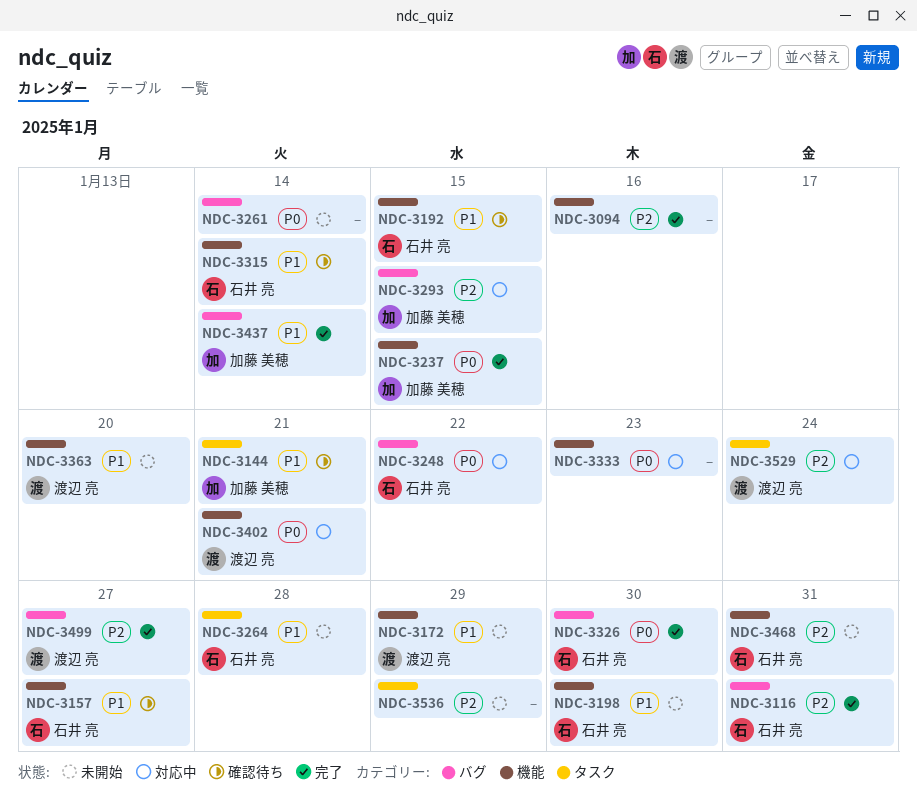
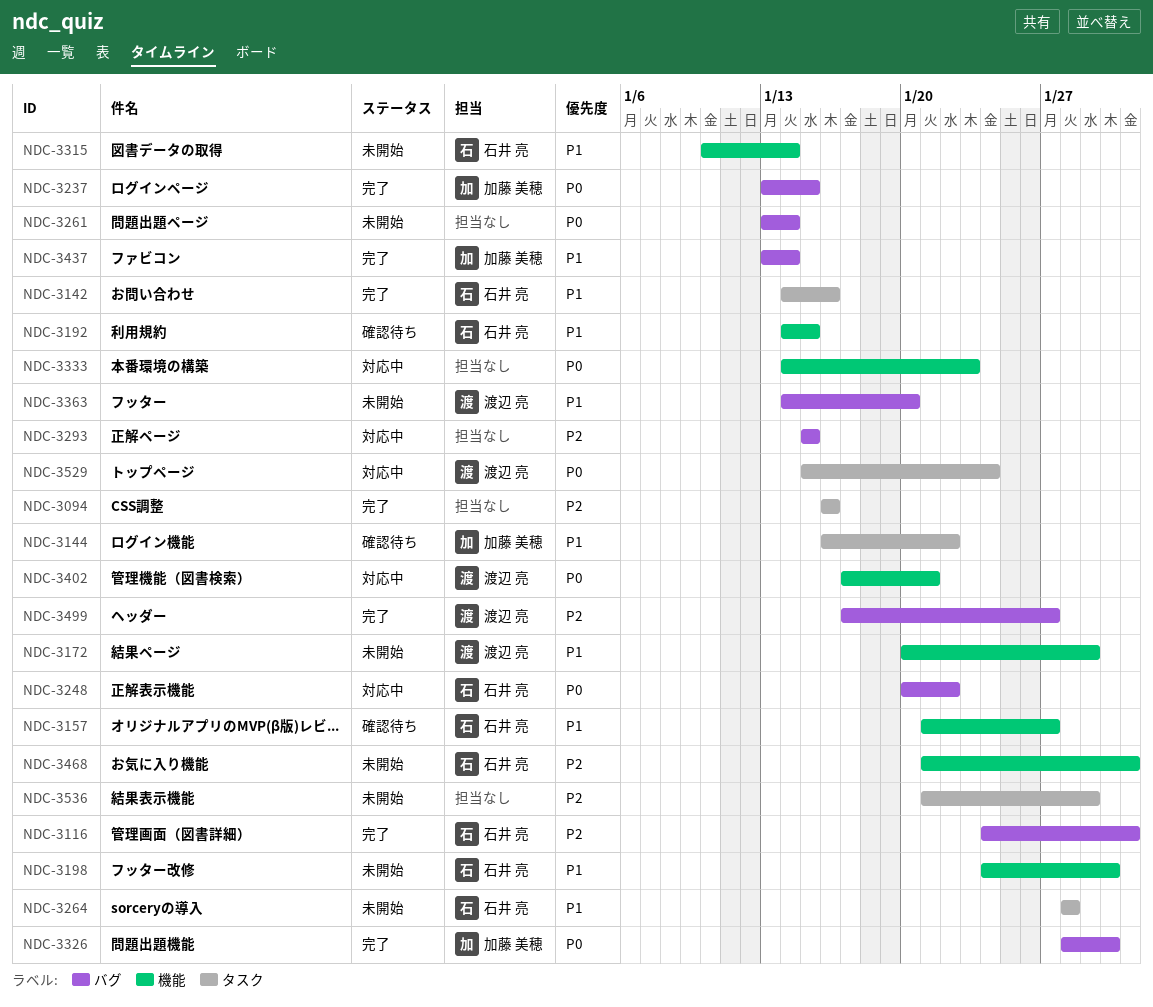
NDC-3094, label: 機能 -> タスク
NDC-3142: none -> present
NDC-3144, due: Jan 21 -> Jan 22
NDC-3237, label: 機能 -> バグ
NDC-3293, owner: 加藤 美穂 -> none
NDC-3315, status: 確認待ち -> 未開始
NDC-3326, owner: 石井 亮 -> 加藤 美穂
NDC-3363, label: 機能 -> バグ
NDC-3529, priority: P2 -> P0

